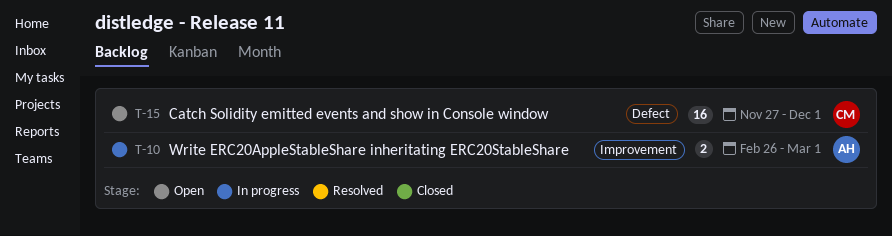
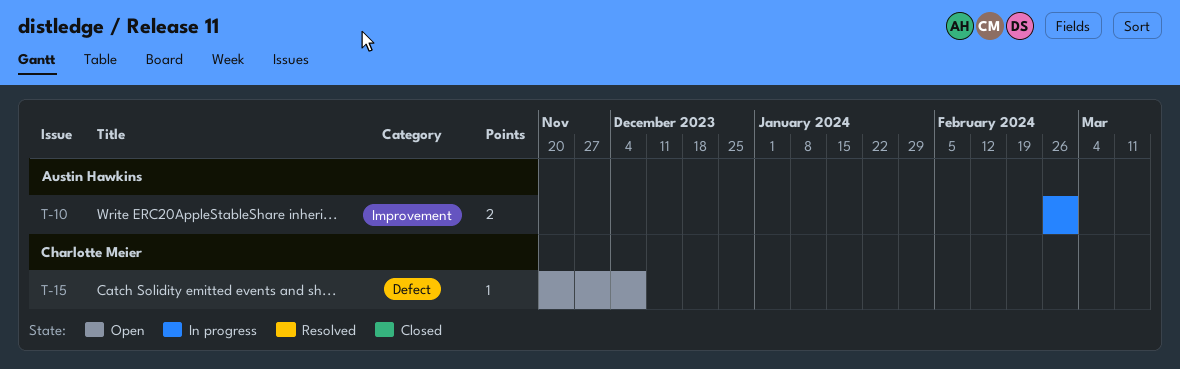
T-15, estimate: 16 -> 1
T-15, start: Nov 27 -> Nov 20
T-15, due: Dec 1 -> Dec 8

